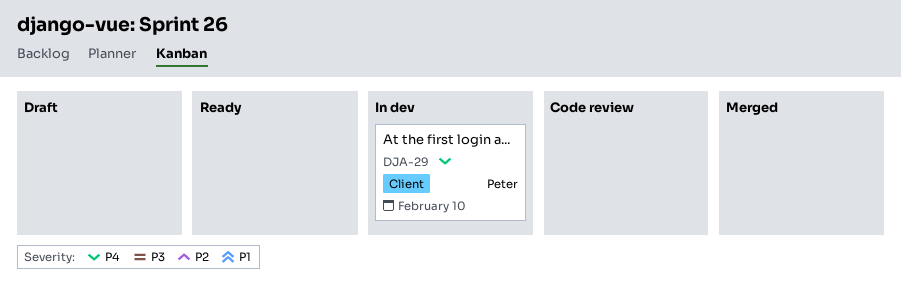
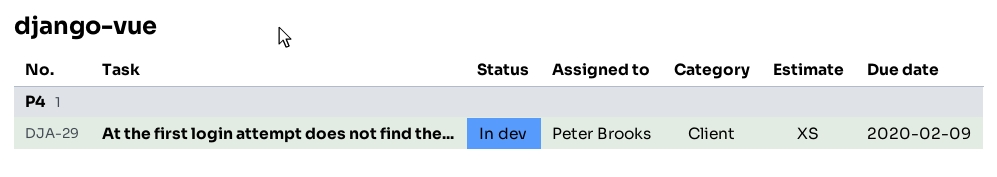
DJA-29, due: Feb 10 -> Feb 9

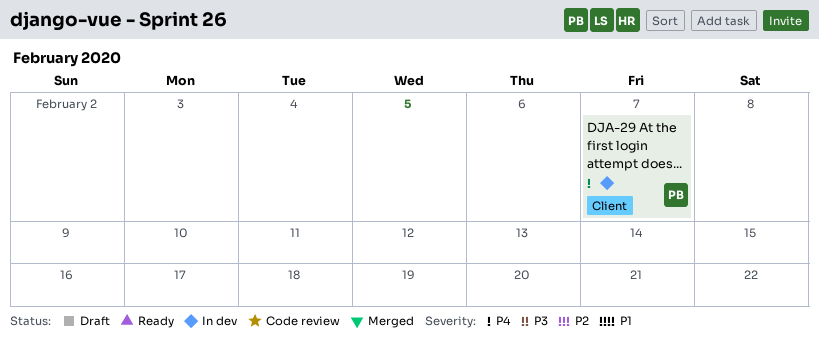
DJA-29, due: Feb 9 -> Feb 7

